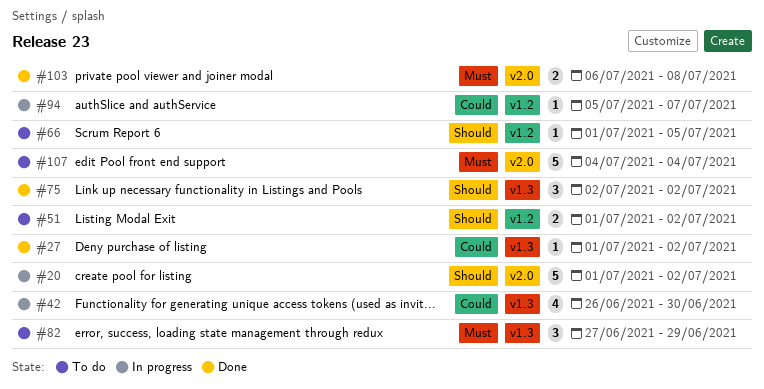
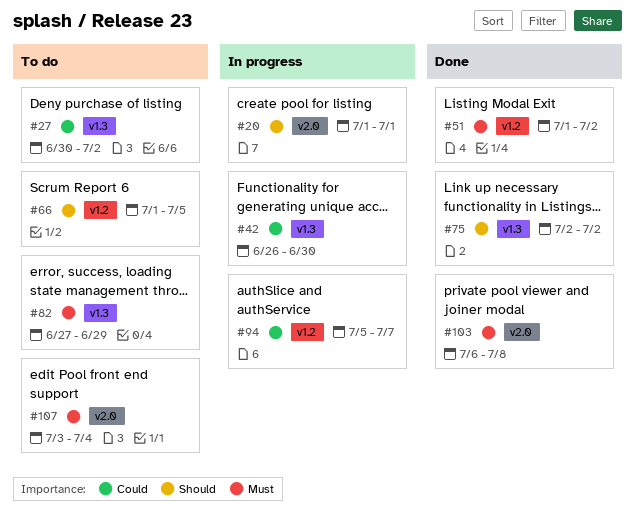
#20, due: Jul 2 -> Jul 1
#27, status: Done -> To do
#27, start: Jul 1 -> Jun 30
#51, status: To do -> Done
#51, priority: Should -> Must
#107, start: Jul 4 -> Jul 3

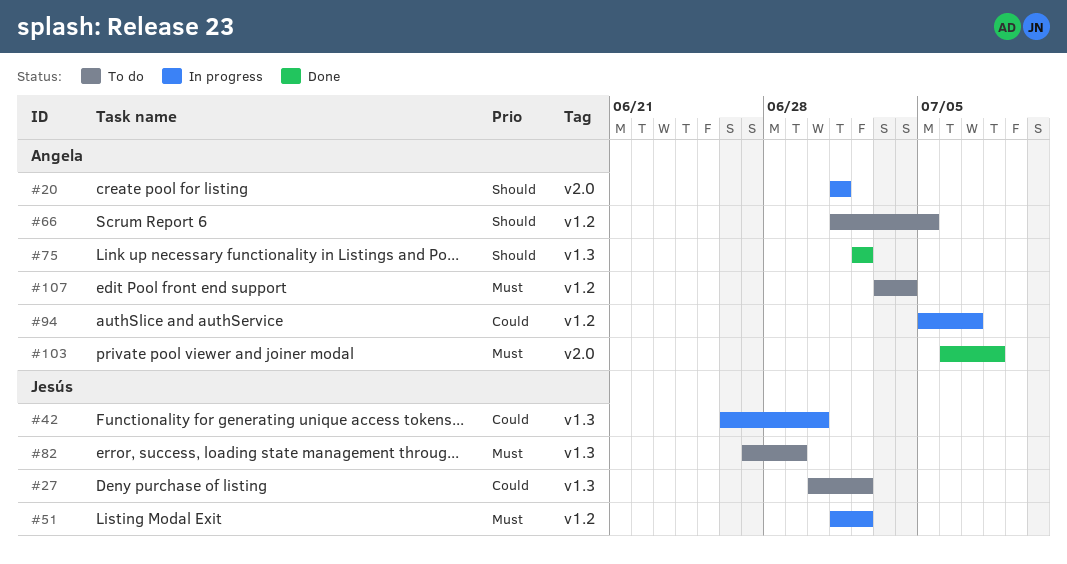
#51, status: Done -> In progress
#107, label: v2.0 -> v1.2

